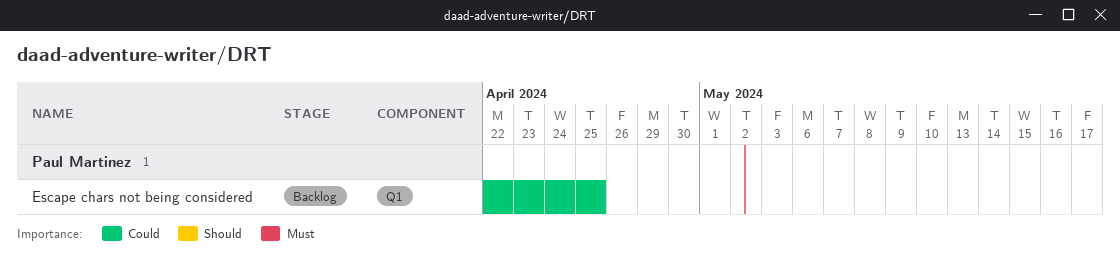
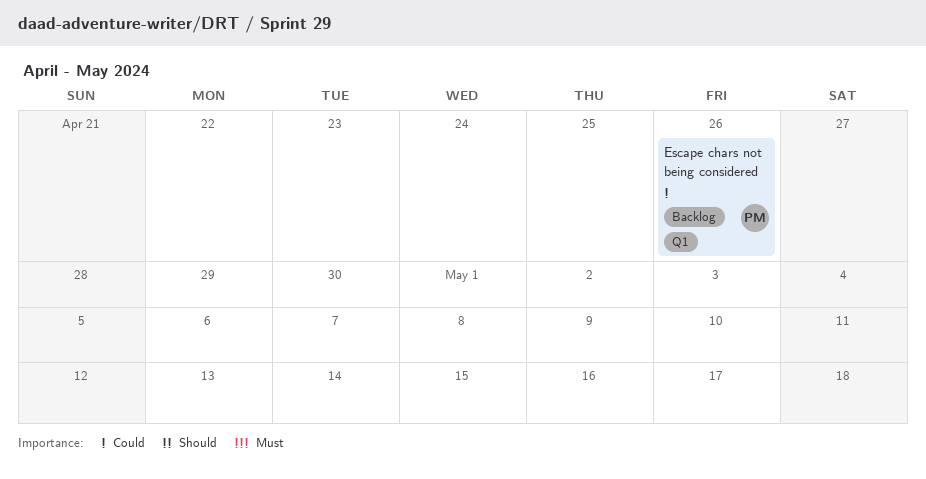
Escape chars not being considered, due: Apr 25 -> Apr 26

